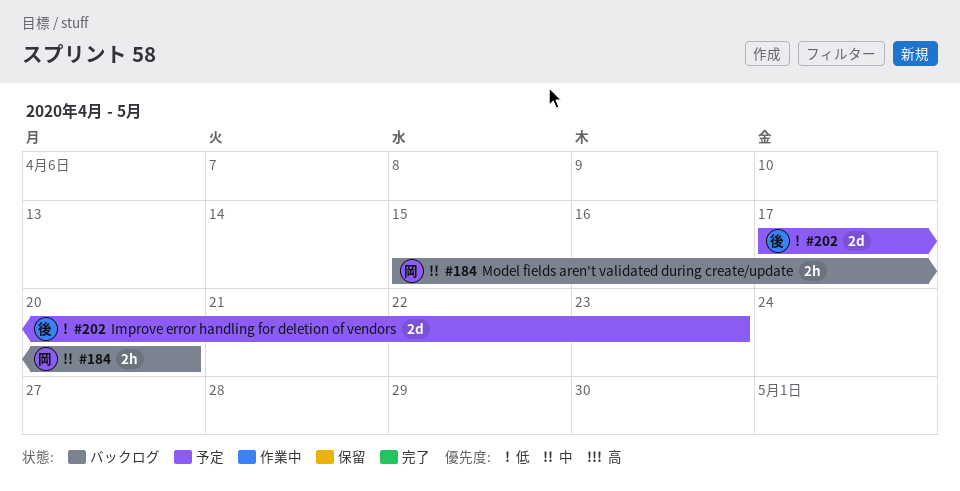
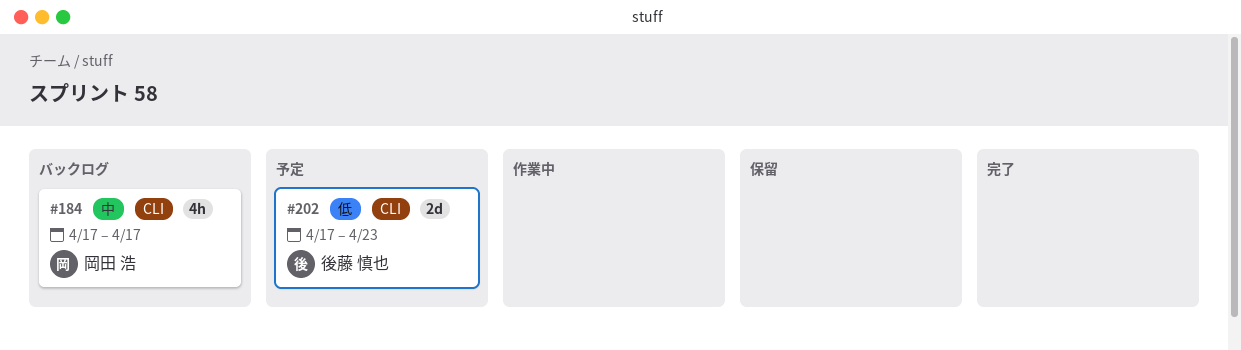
#184, estimate: 2h -> 4h
#184, start: Apr 15 -> Apr 17
#184, due: Apr 20 -> Apr 17

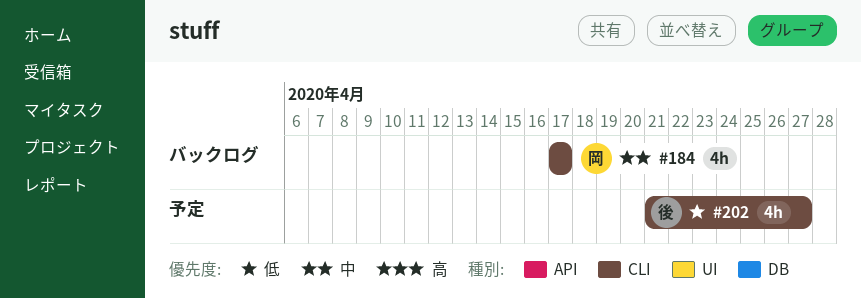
#202, estimate: 2d -> 4h
#202, start: Apr 17 -> Apr 21
#202, due: Apr 23 -> Apr 27

